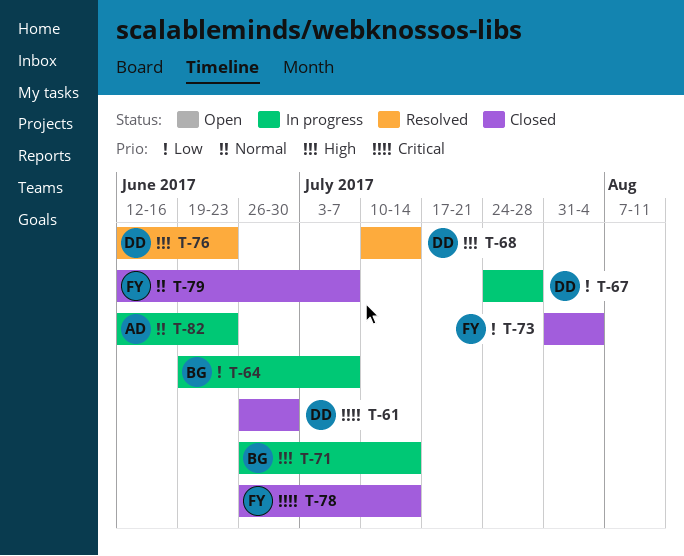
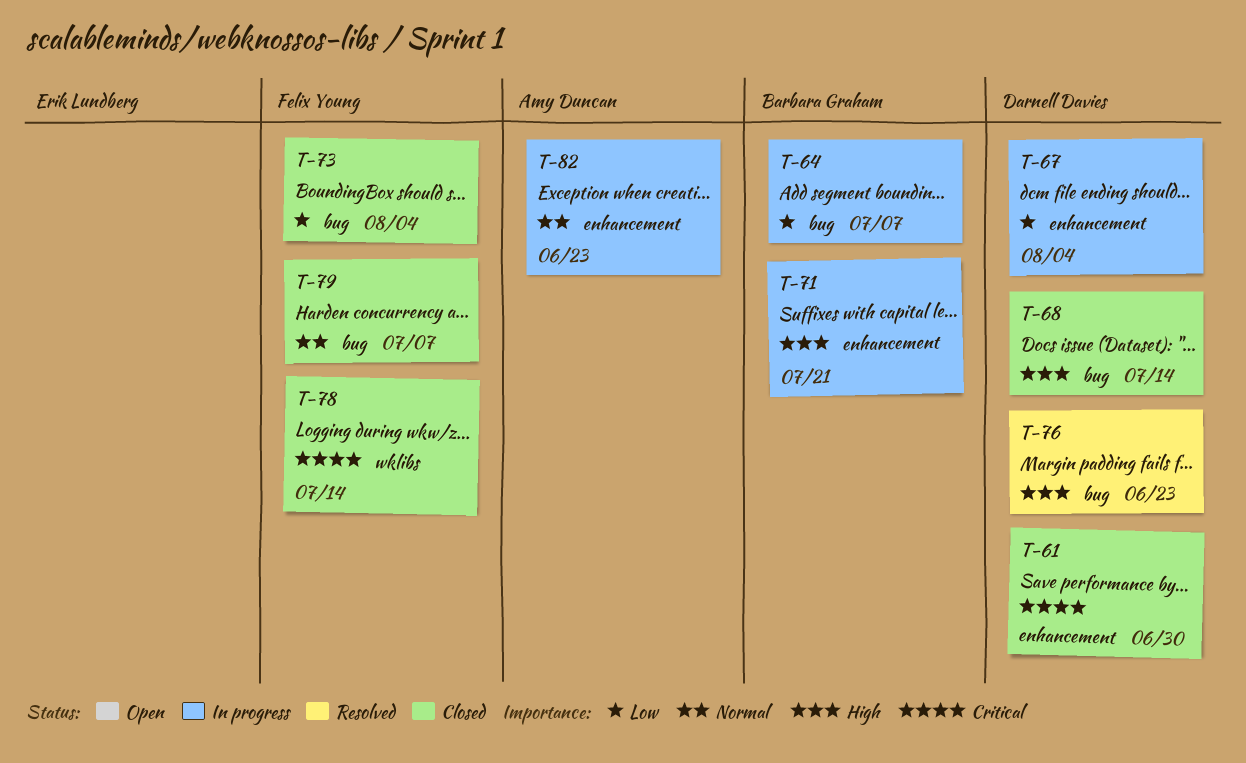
T-67, due: Jul 28 -> Aug 4
T-68, status: Resolved -> Closed
T-71, due: Jul 14 -> Jul 21

